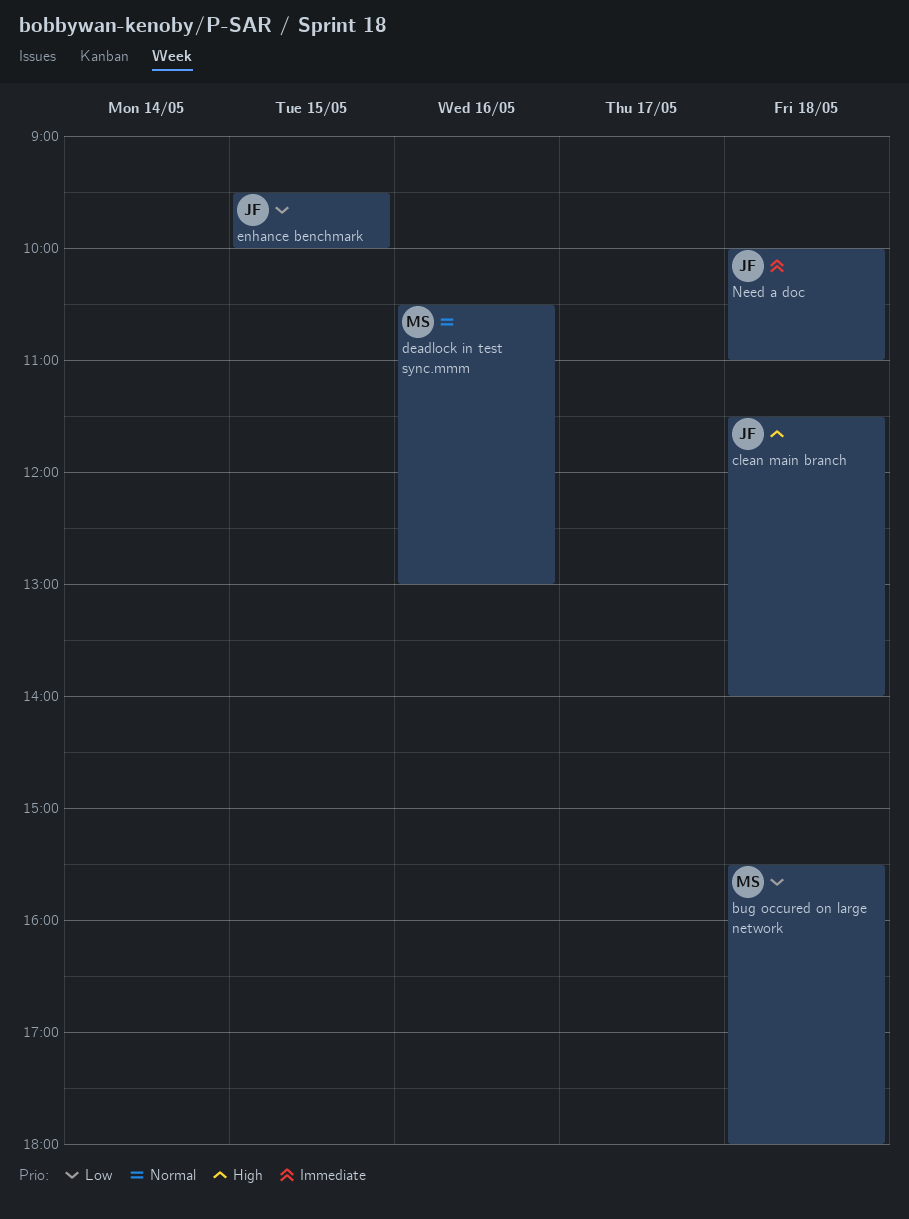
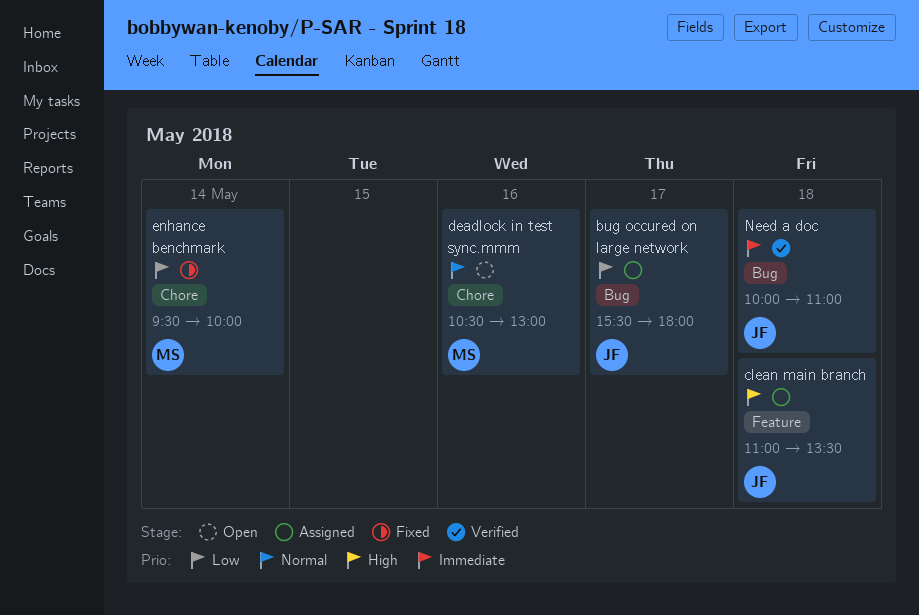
bug occured on large network, owner: MS -> JF
bug occured on large network, day: May 18 -> May 17
clean main branch, begins: 11:30 -> 11:00
clean main branch, ends: 14:00 -> 13:30
enhance benchmark, owner: JF -> MS
enhance benchmark, day: May 15 -> May 14

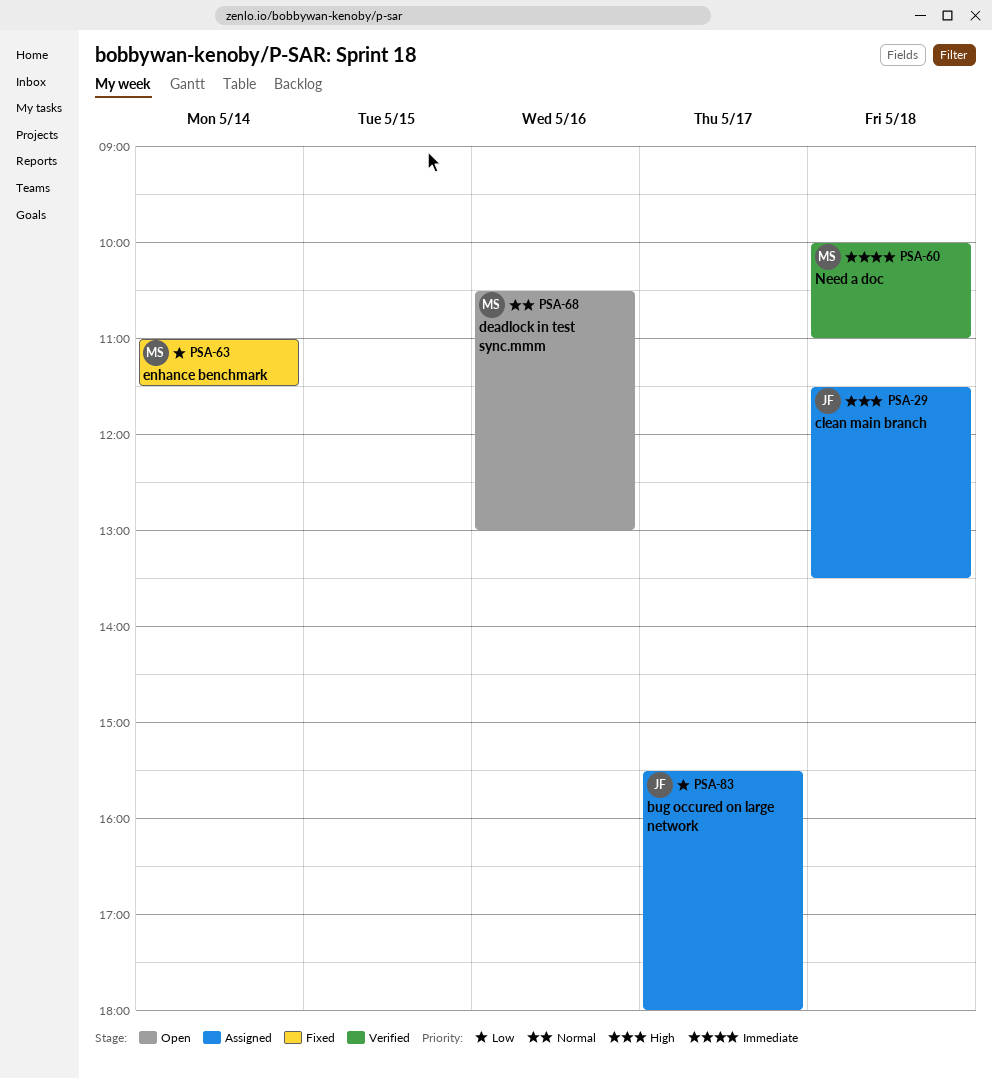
clean main branch, begins: 11:00 -> 11:30
enhance benchmark, begins: 09:30 -> 11:00
enhance benchmark, ends: 10:00 -> 11:30
Need a doc, owner: JF -> MS

